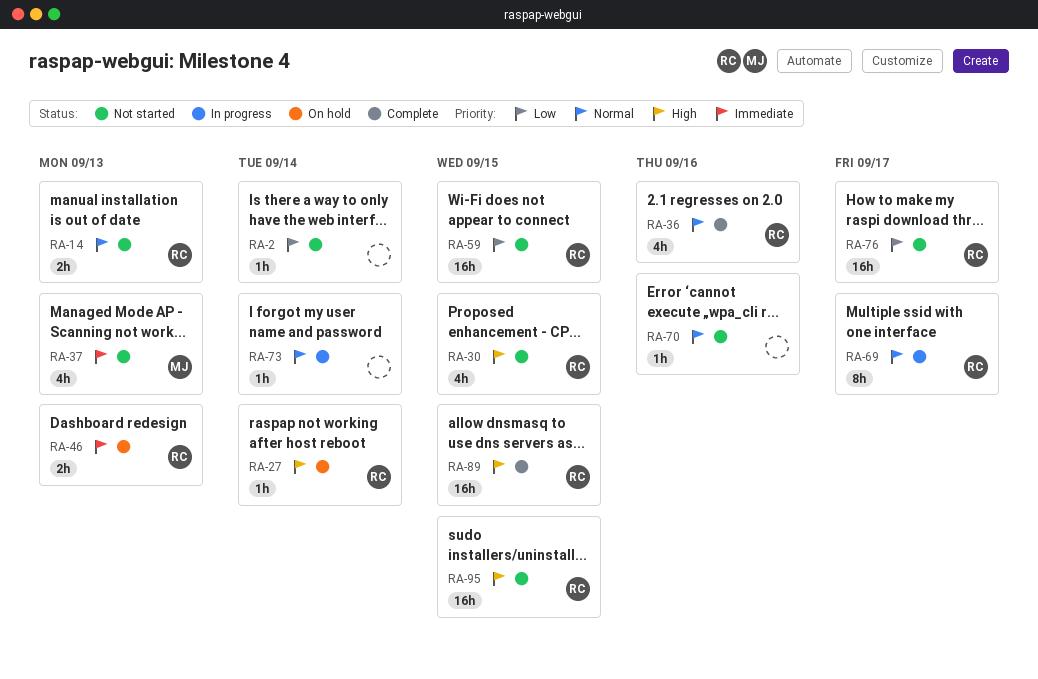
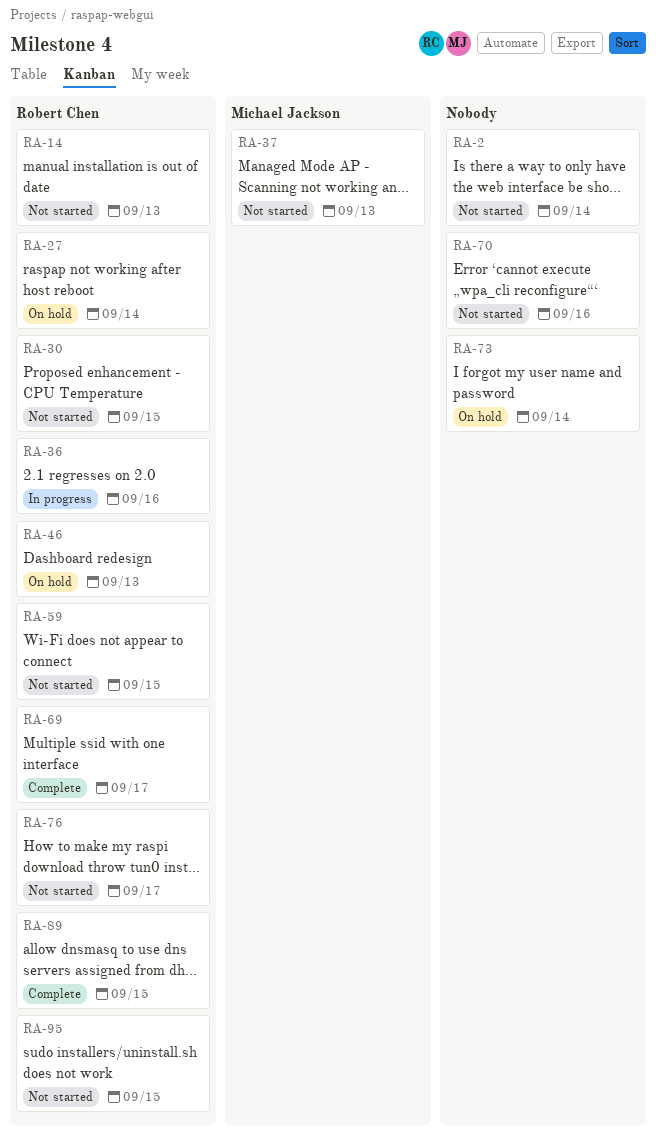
RA-36, status: Complete -> In progress
RA-69, status: In progress -> Complete
RA-73, status: In progress -> On hold

